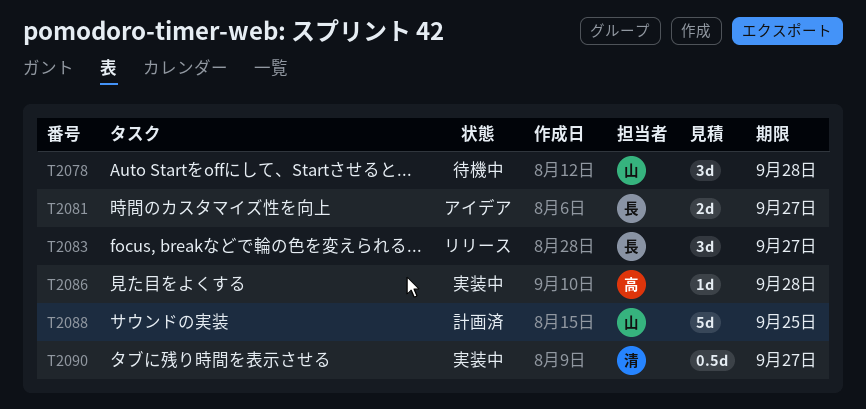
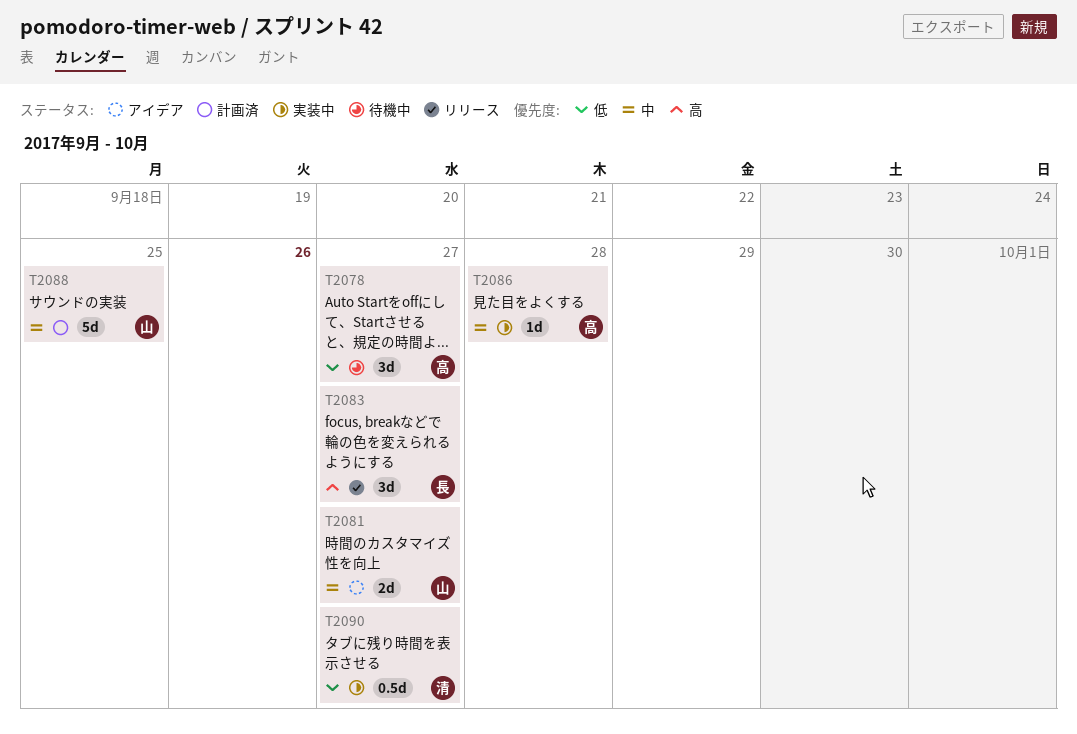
T2078, owner: 山 -> 高
T2078, due: Sep 28 -> Sep 27
T2081, owner: 長 -> 山

